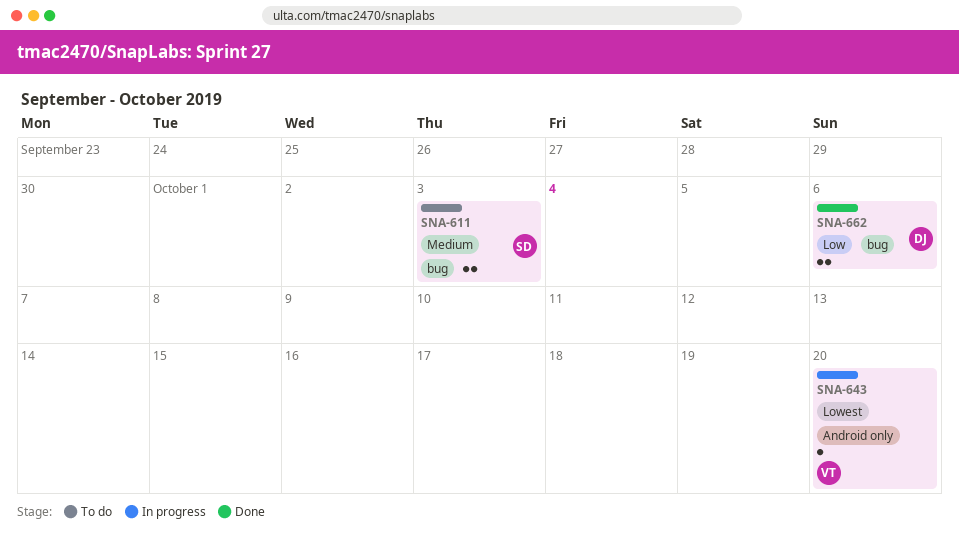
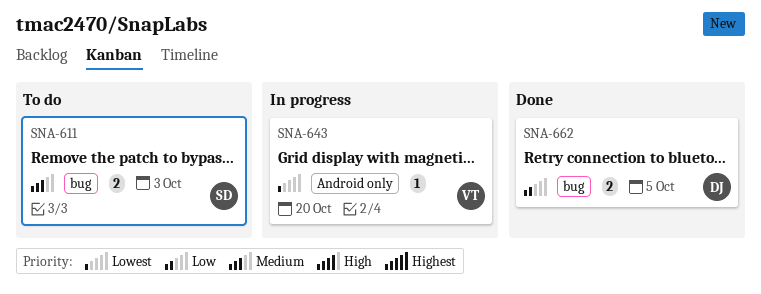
SNA-662, due: Oct 6 -> Oct 5

